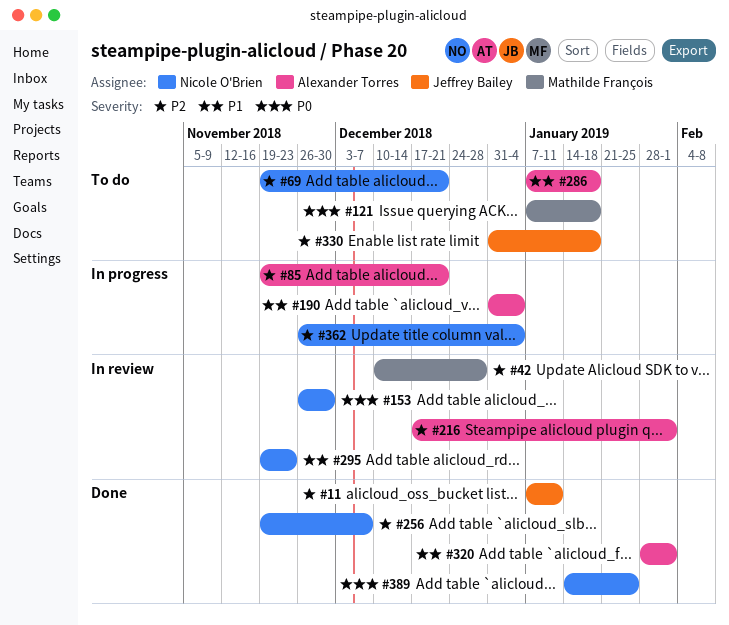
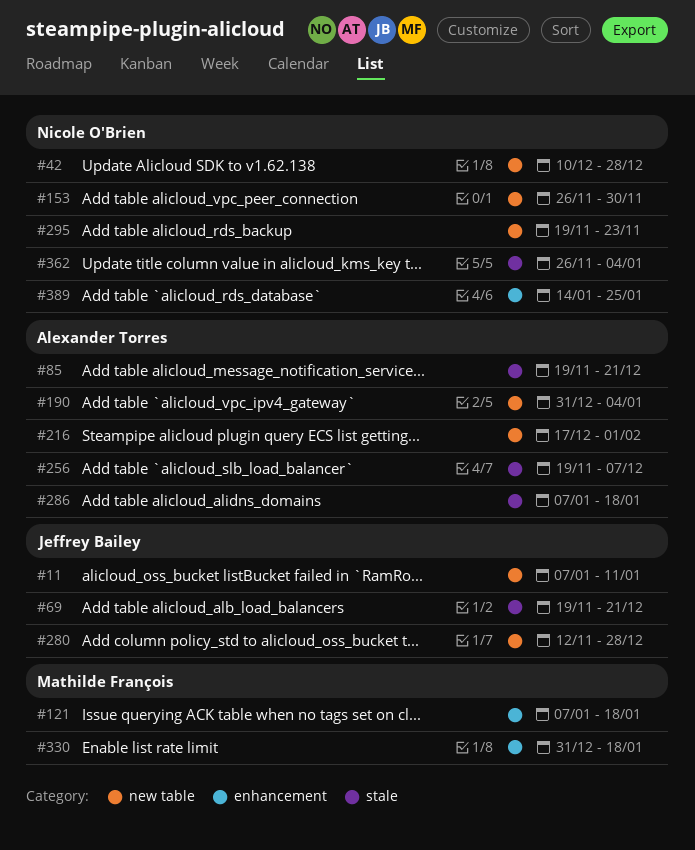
#42, owner: Mathilde François -> Nicole O'Brien
#69, owner: Nicole O'Brien -> Jeffrey Bailey
#256, owner: Nicole O'Brien -> Alexander Torres
#280: none -> present
#320: present -> none
#330, owner: Jeffrey Bailey -> Mathilde François

